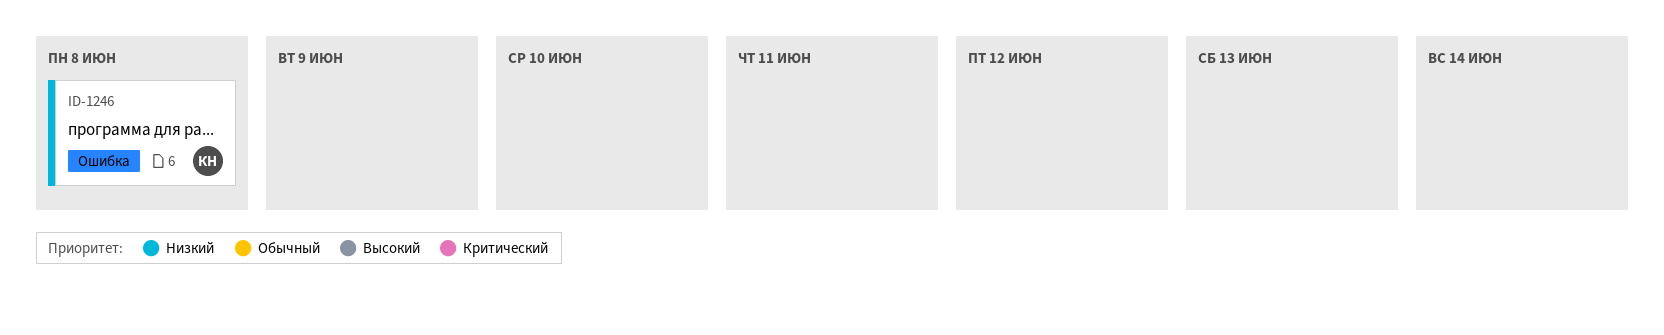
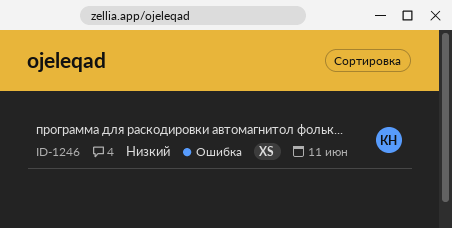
ID-1246, due: Jun 8 -> Jun 11

